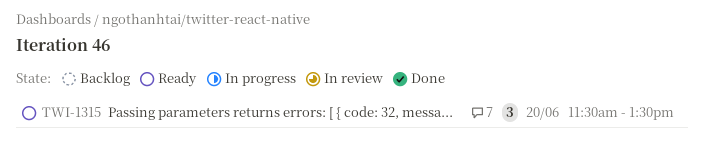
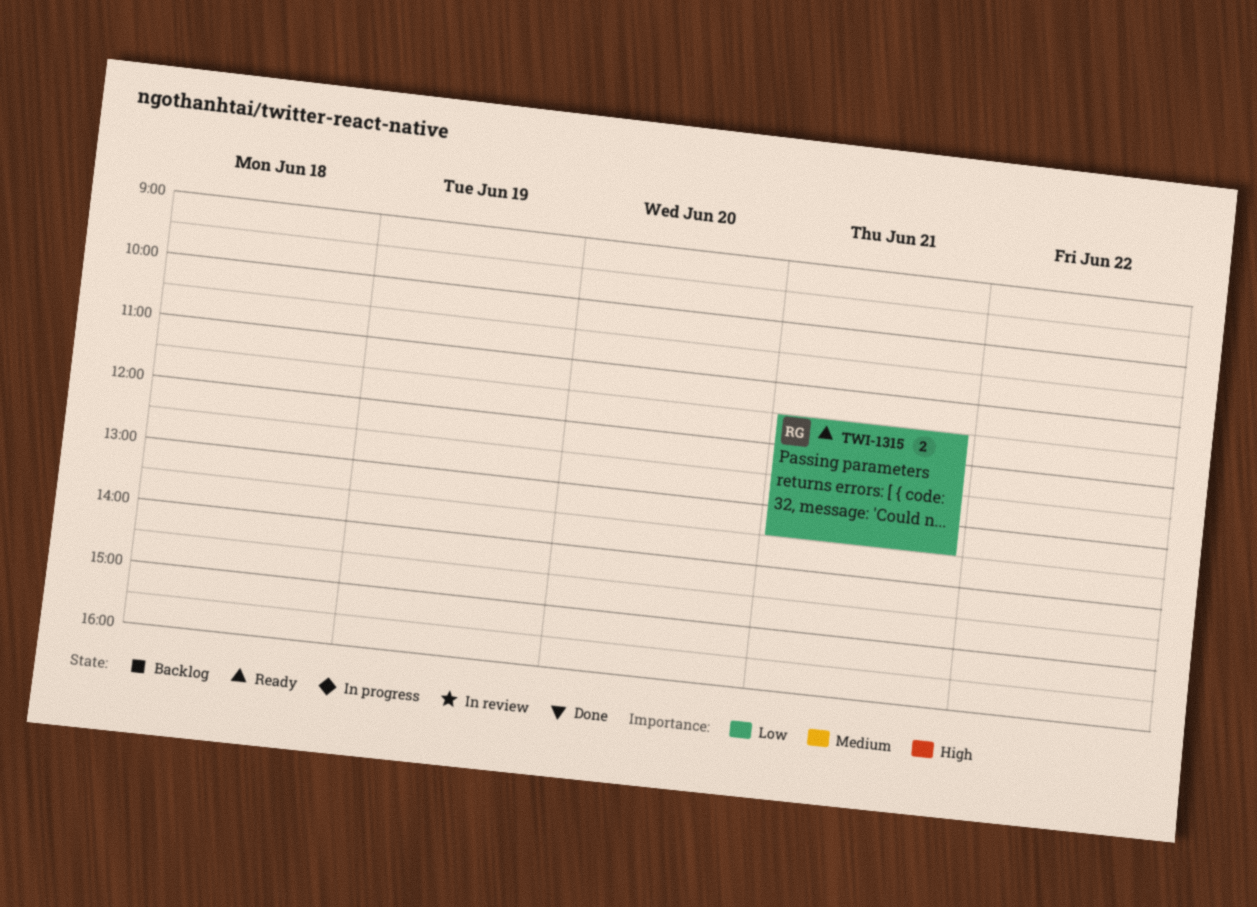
TWI-1315, estimate: 3 -> 2
TWI-1315, day: Jun 20 -> Jun 21

